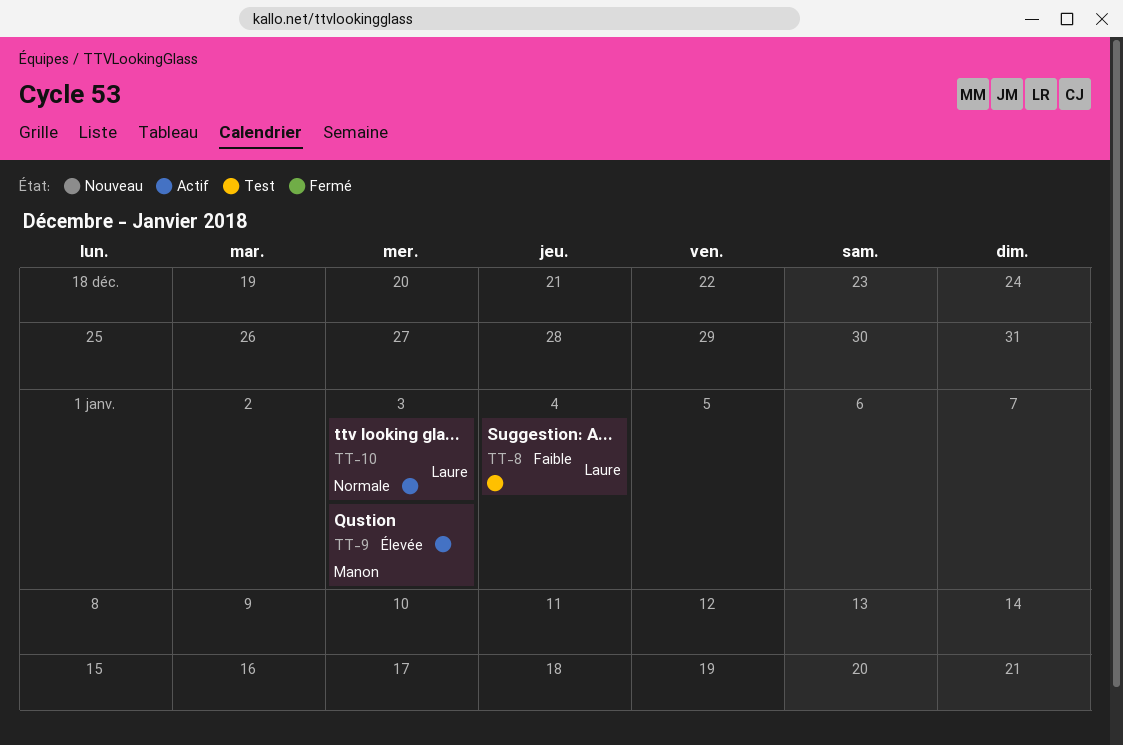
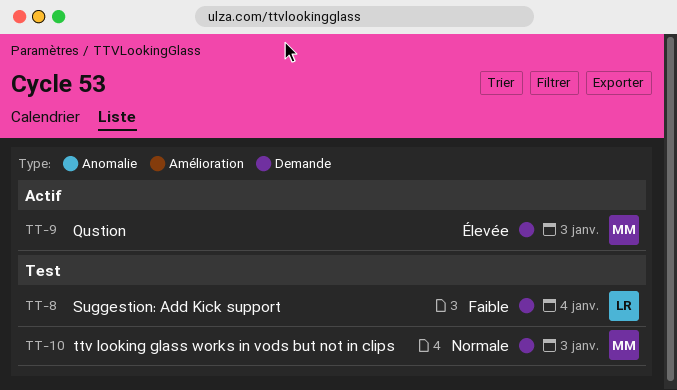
TT-10, status: Actif -> Test
TT-10, owner: Laure -> Manon

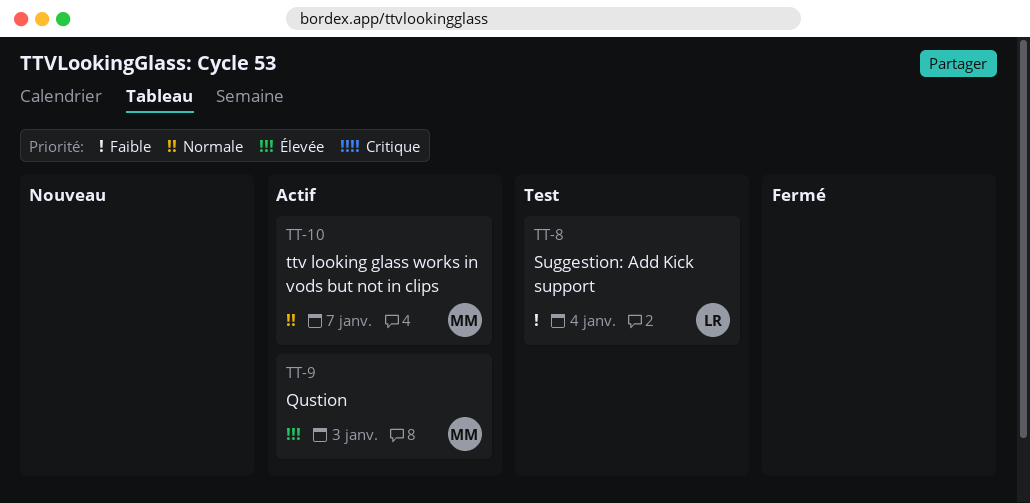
TT-10, status: Test -> Actif
TT-10, due: Jan 3 -> Jan 7

